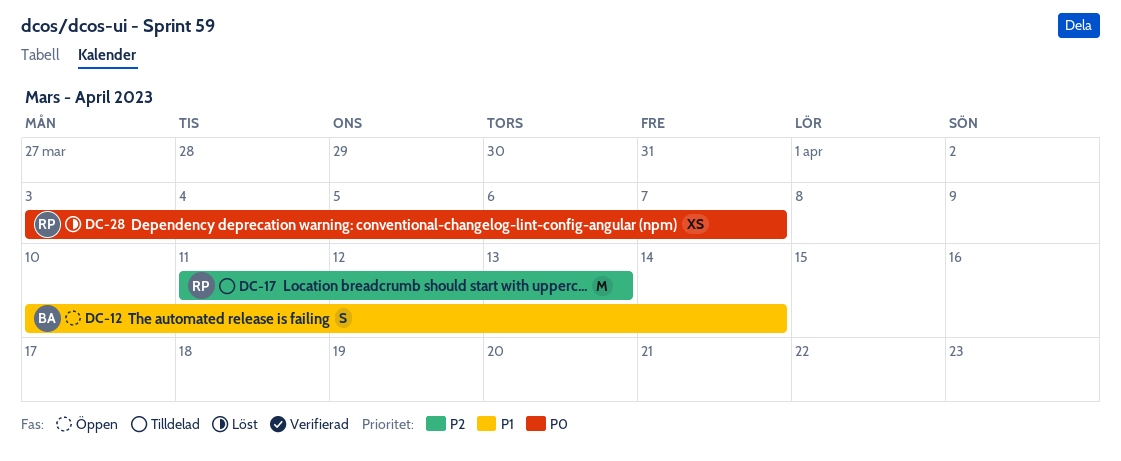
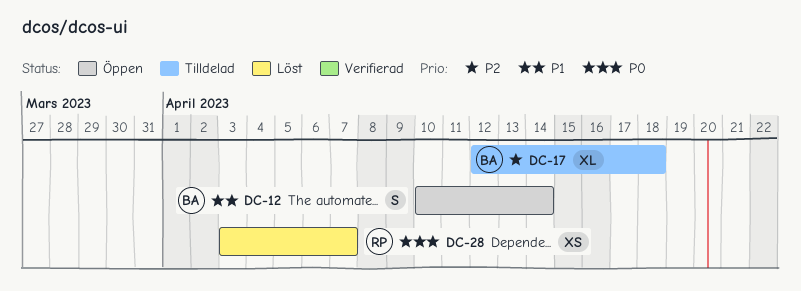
DC-17, owner: RP -> BA
DC-17, estimate: M -> XL
DC-17, start: Apr 11 -> Apr 12
DC-17, due: Apr 13 -> Apr 18

